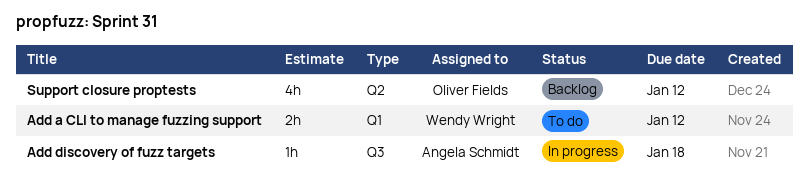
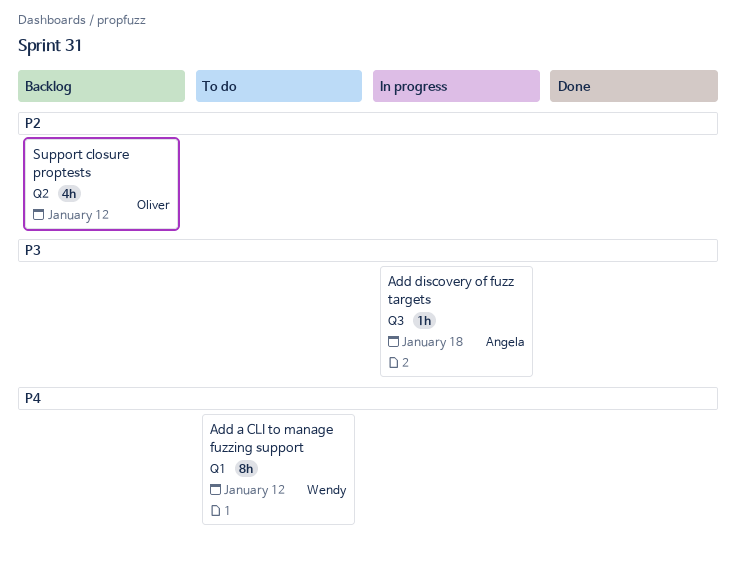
Add a CLI to manage fuzzing support, estimate: 2h -> 8h

